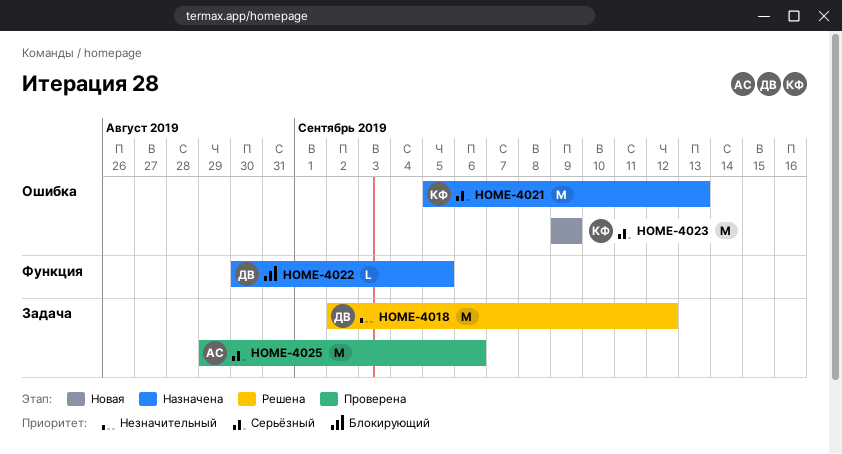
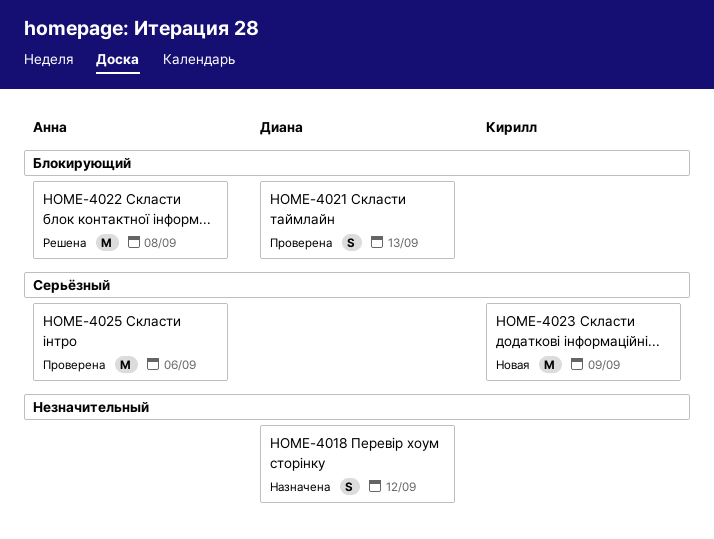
HOME-4018, status: Решена -> Назначена
HOME-4018, estimate: M -> S
HOME-4021, status: Назначена -> Проверена
HOME-4021, owner: Кирилл -> Диана
HOME-4021, priority: Серьёзный -> Блокирующий
HOME-4021, estimate: M -> S
HOME-4022, status: Назначена -> Решена
HOME-4022, owner: Диана -> Анна
HOME-4022, estimate: L -> M
HOME-4022, due: Sep 5 -> Sep 8

